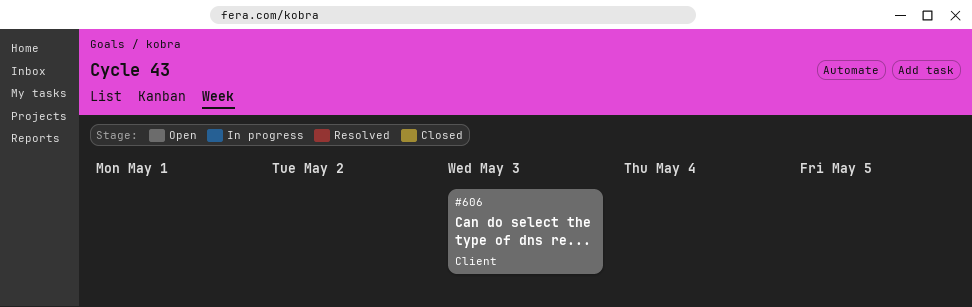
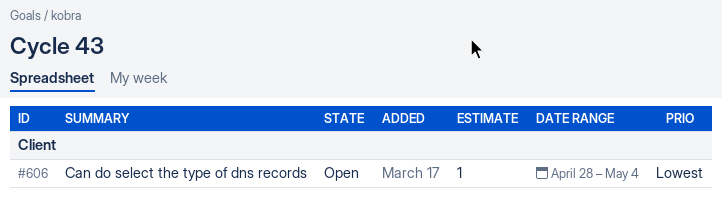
#606, due: May 3 -> May 4

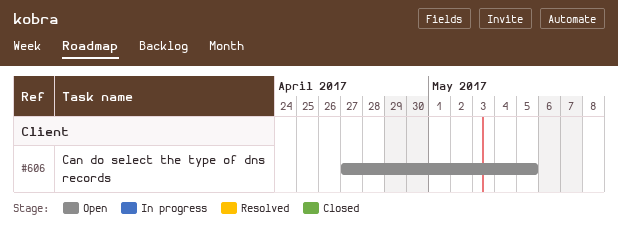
#606, start: Apr 28 -> Apr 27
#606, due: May 4 -> May 5

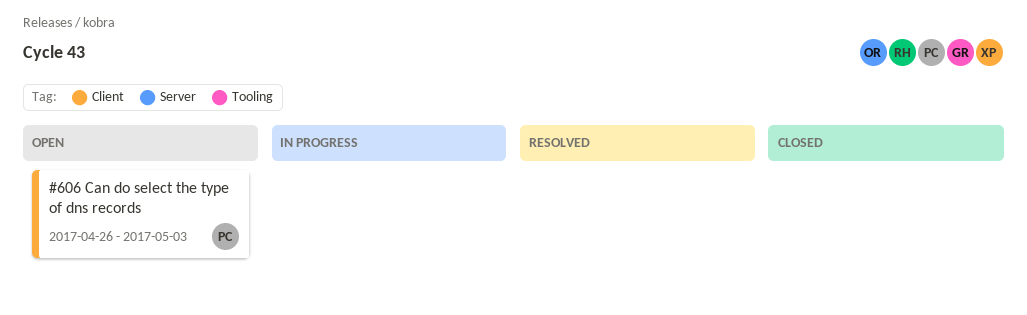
#606, start: Apr 27 -> Apr 26
#606, due: May 5 -> May 3

